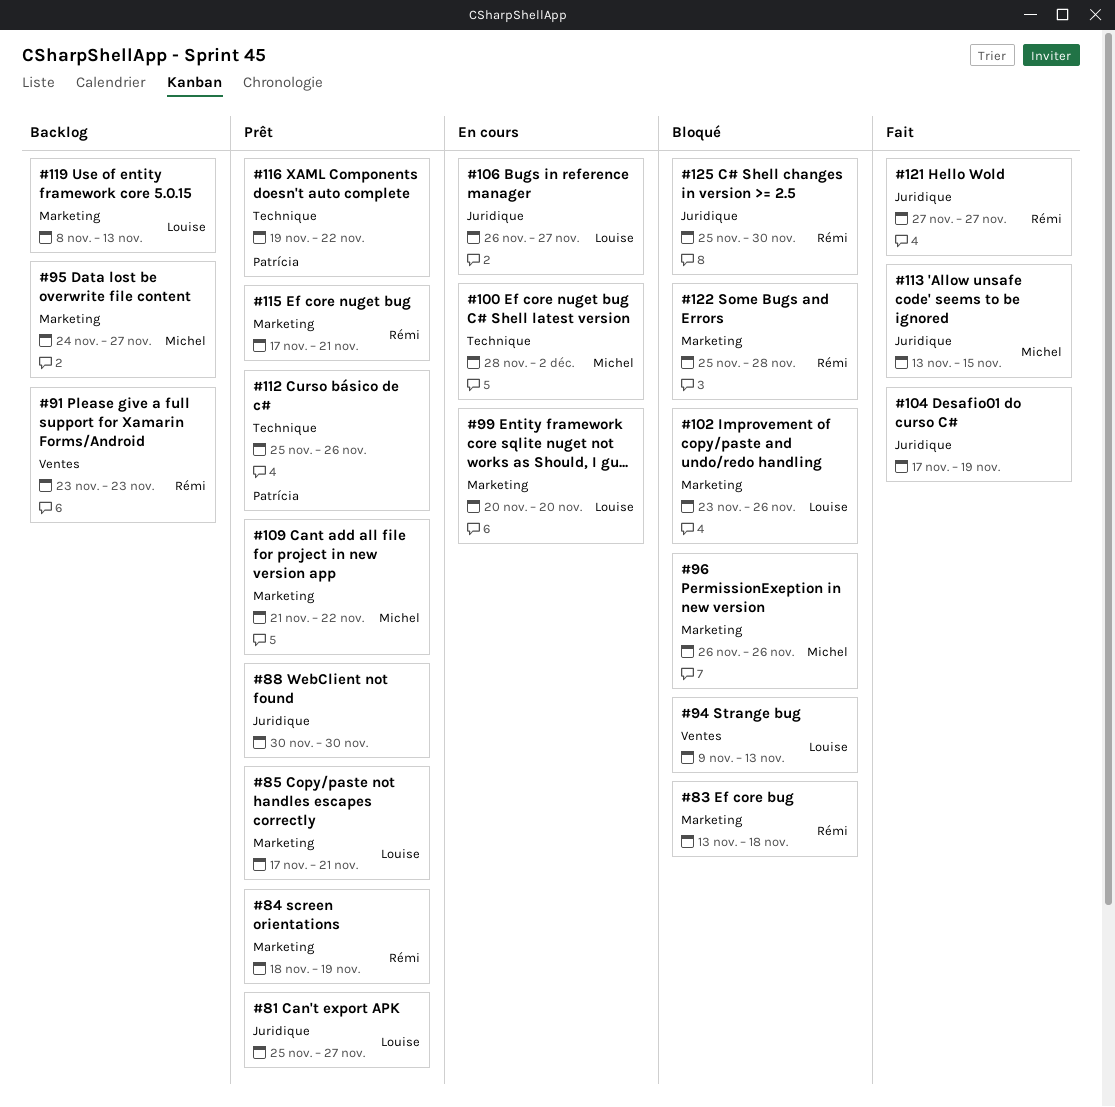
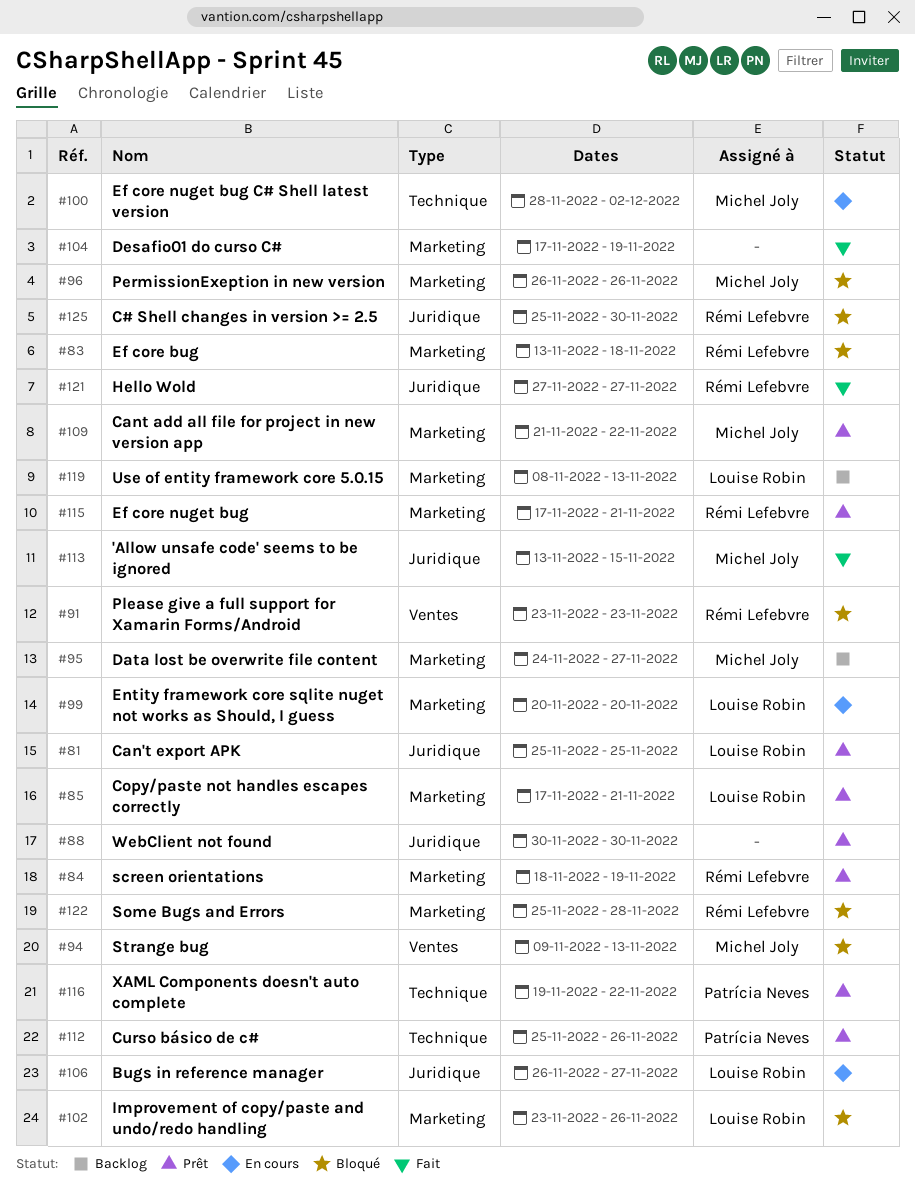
#81, due: Nov 27 -> Nov 25
#91, status: Backlog -> Bloqué
#94, owner: Louise Robin -> Michel Joly
#104, label: Juridique -> Marketing

